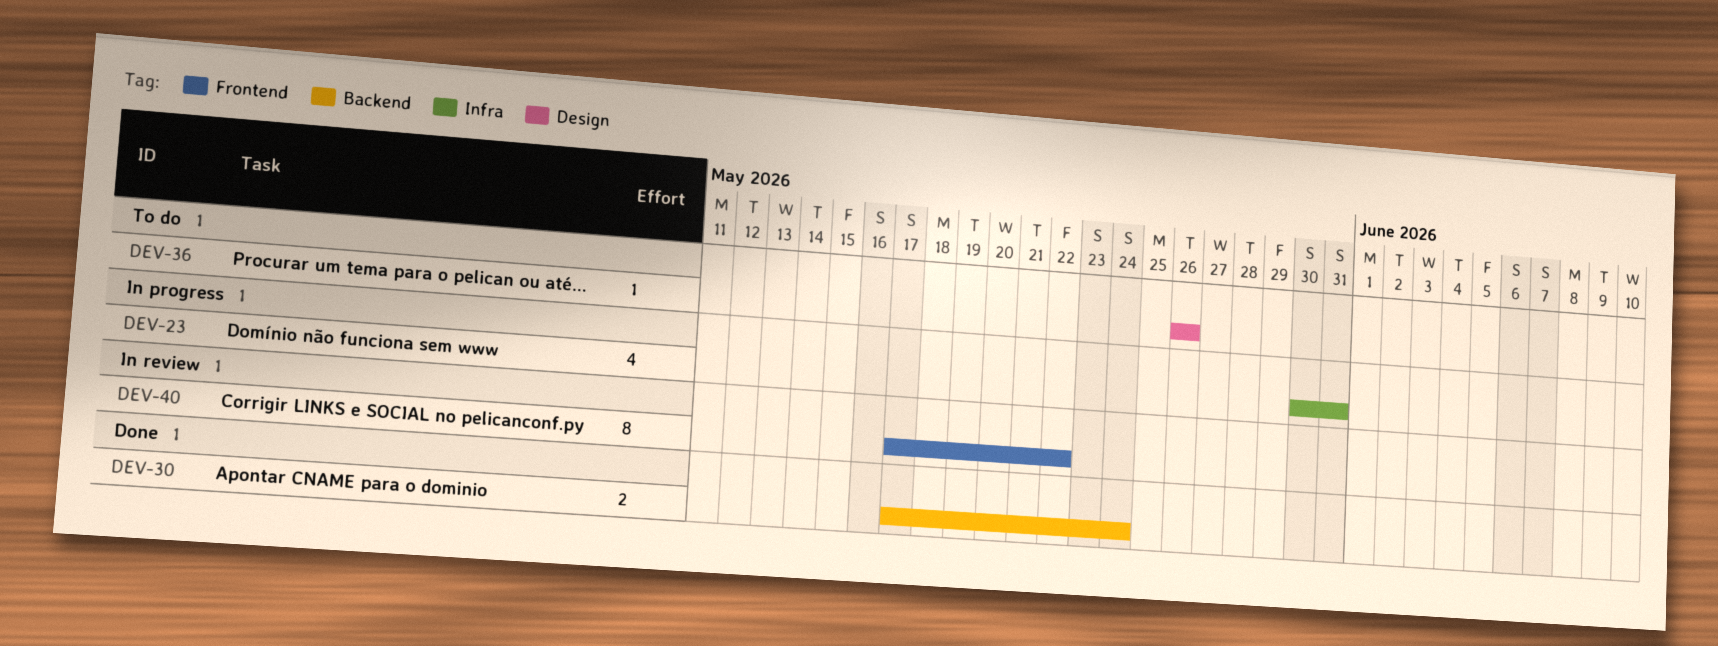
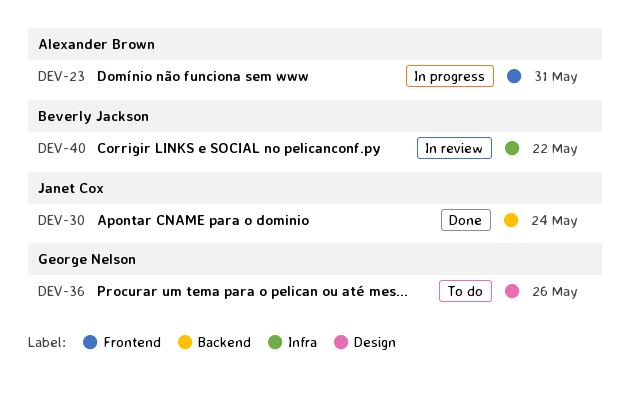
DEV-23, label: Infra -> Frontend
DEV-40, label: Frontend -> Infra

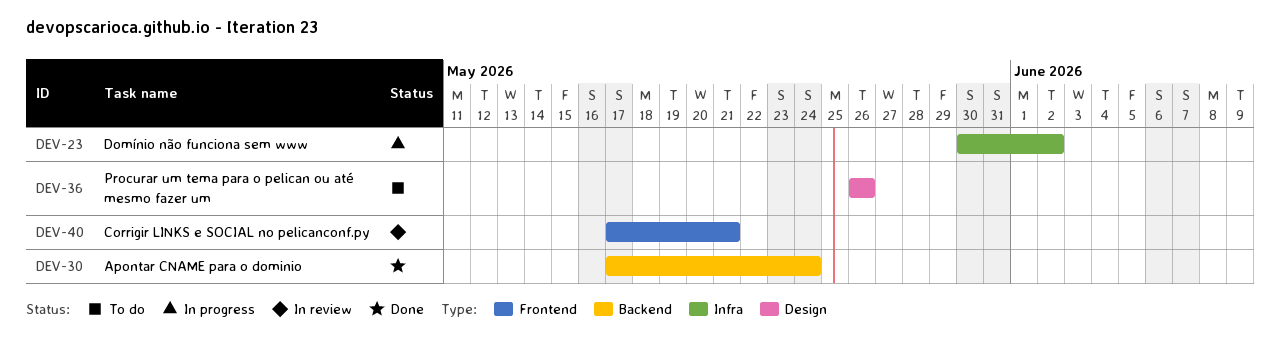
DEV-23, label: Frontend -> Infra
DEV-23, due: May 31 -> Jun 2
DEV-40, label: Infra -> Frontend
DEV-40, due: May 22 -> May 21

